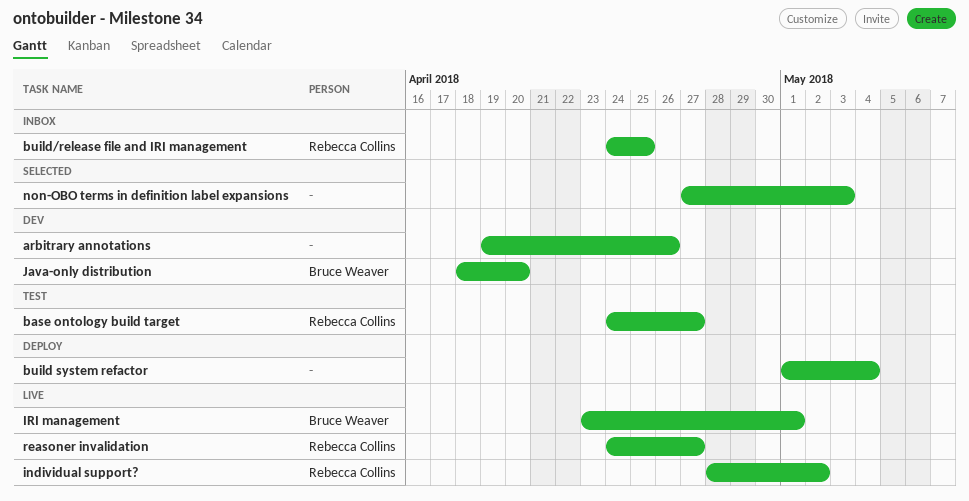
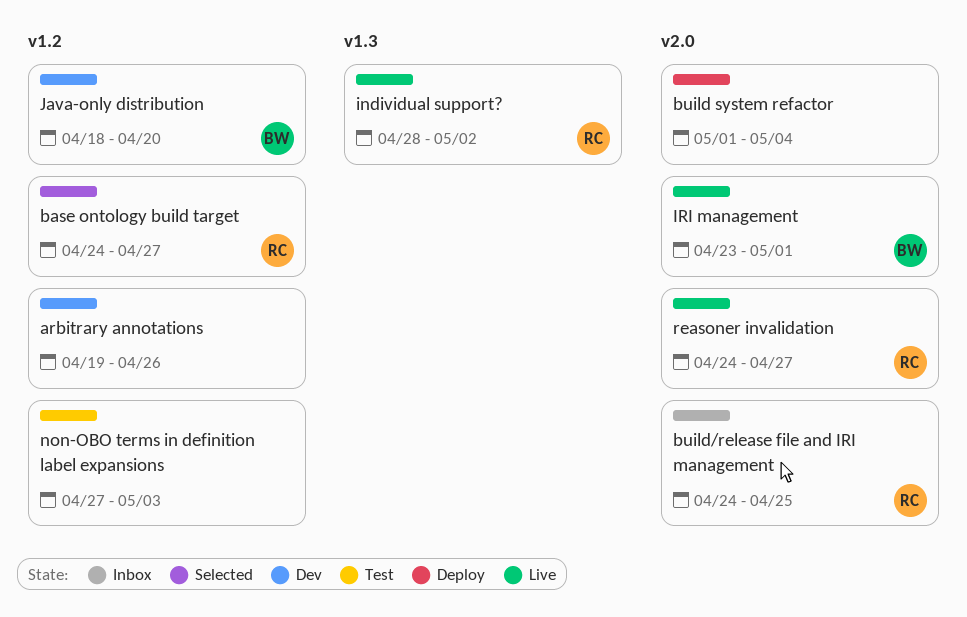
base ontology build target, status: Test -> Selected
non-OBO terms in definition label expansions, status: Selected -> Test

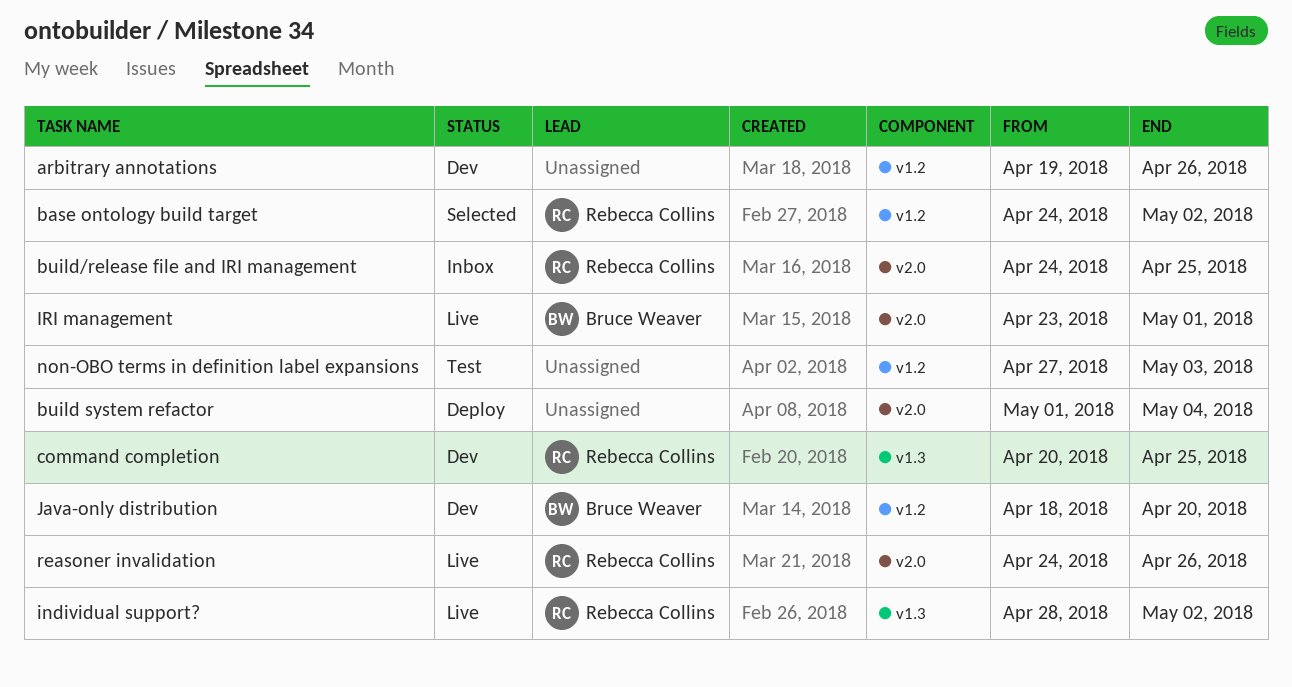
base ontology build target, due: Apr 27 -> May 2
command completion: none -> present
reasoner invalidation, due: Apr 27 -> Apr 26

